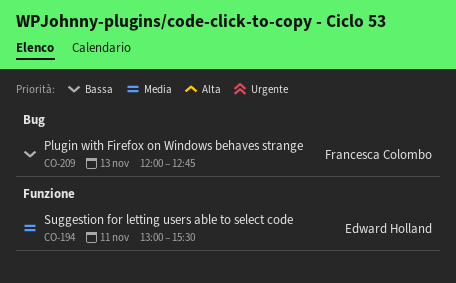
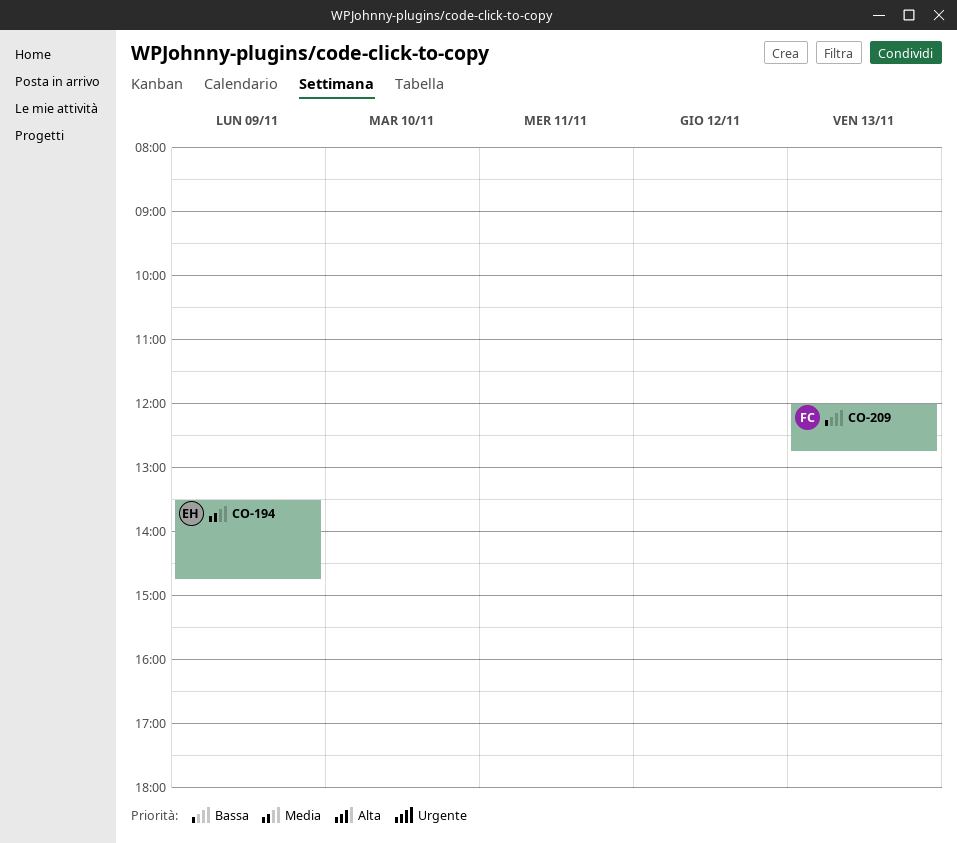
CO-194, day: Nov 11 -> Nov 9
CO-194, begins: 13:00 -> 13:30
CO-194, ends: 15:30 -> 14:45

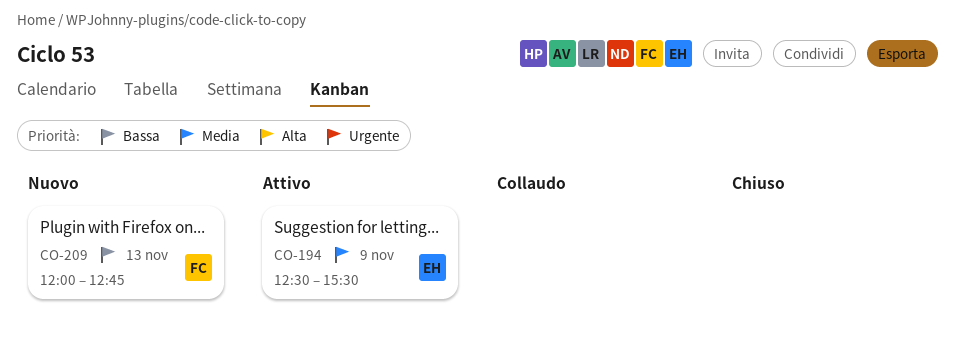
CO-194, begins: 13:30 -> 12:30
CO-194, ends: 14:45 -> 15:30

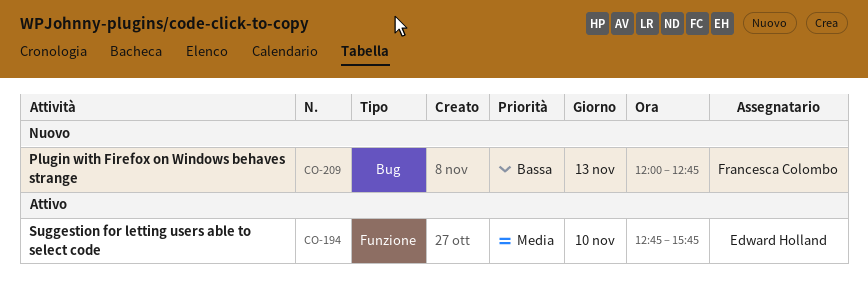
CO-194, day: Nov 9 -> Nov 10
CO-194, begins: 12:30 -> 12:45
CO-194, ends: 15:30 -> 15:45

